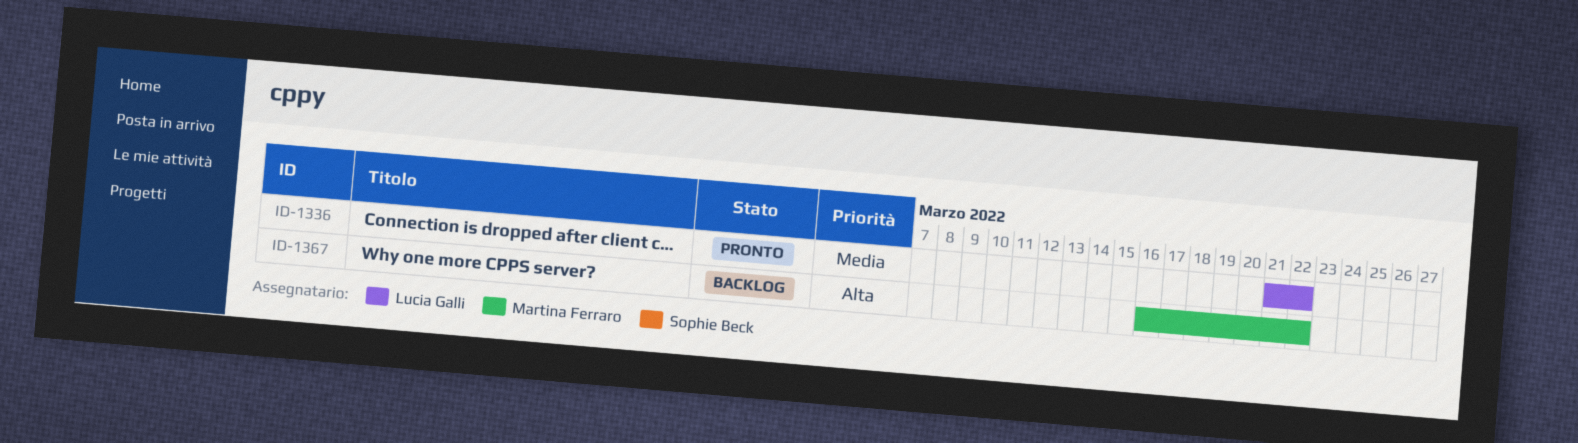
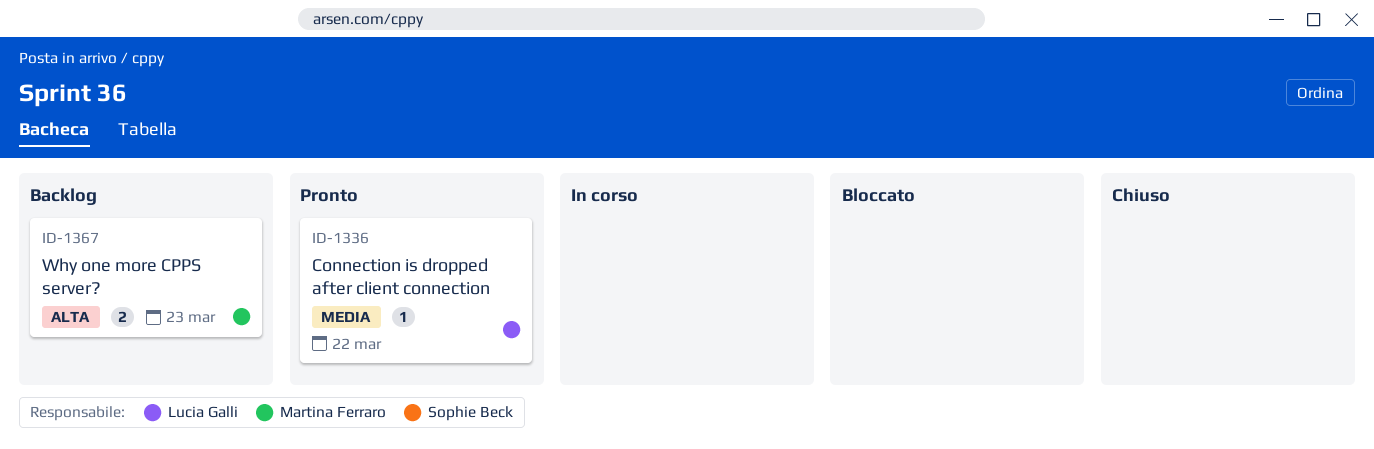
ID-1367, due: Mar 22 -> Mar 23

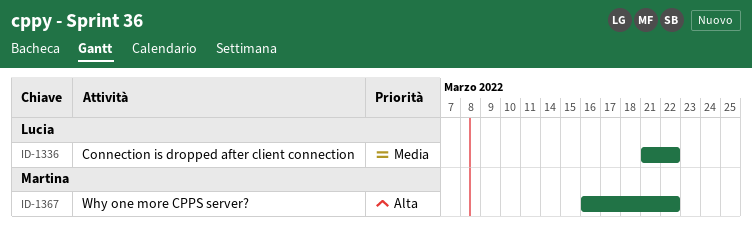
ID-1367, due: Mar 23 -> Mar 22

